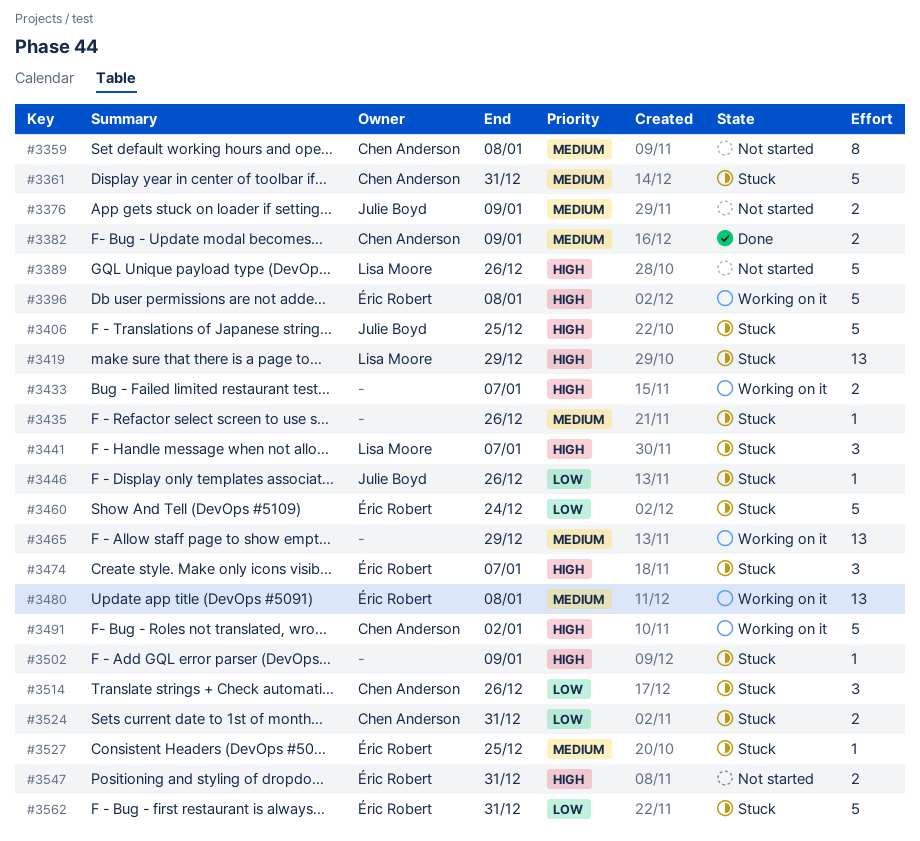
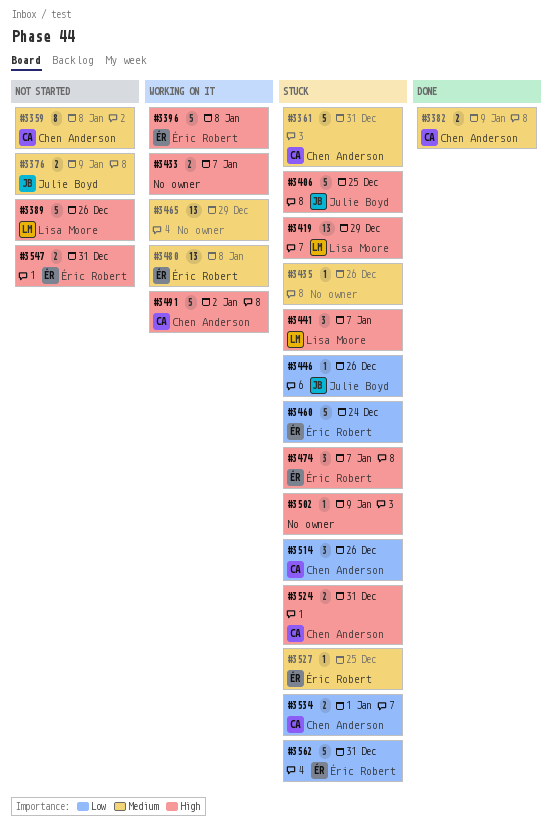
#3524, priority: Low -> High
#3534: none -> present

